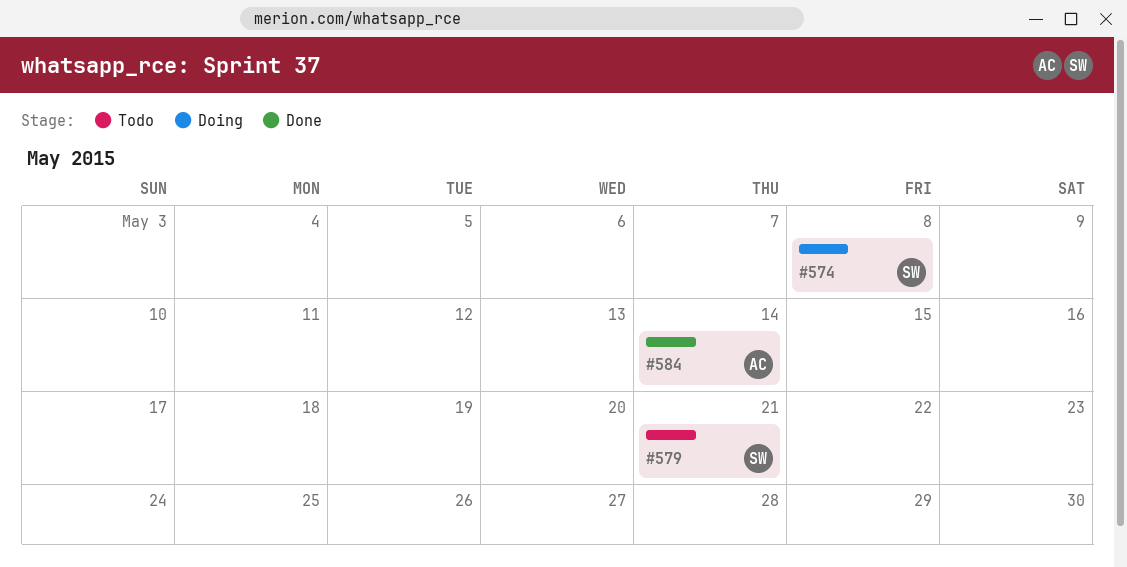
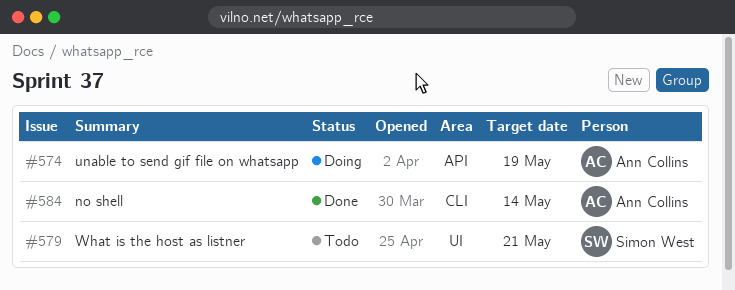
#574, owner: Simon West -> Ann Collins
#574, due: May 8 -> May 19

